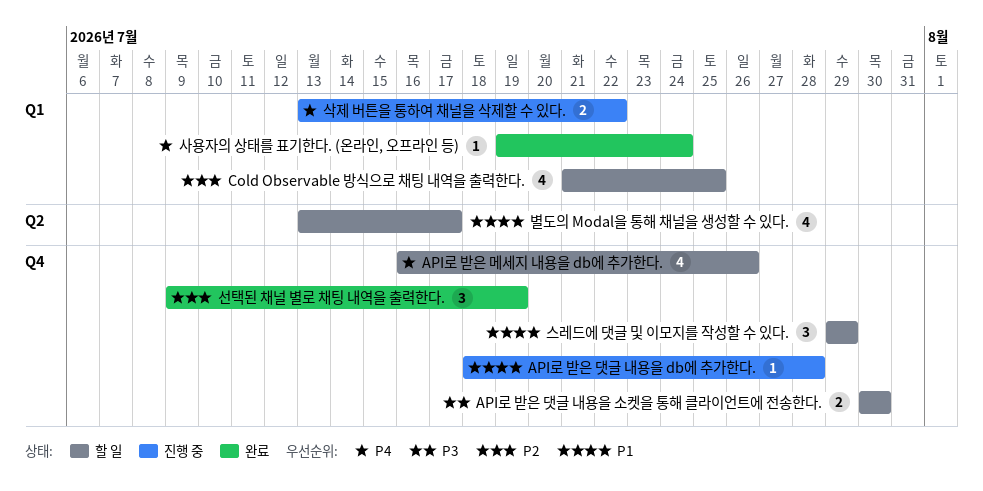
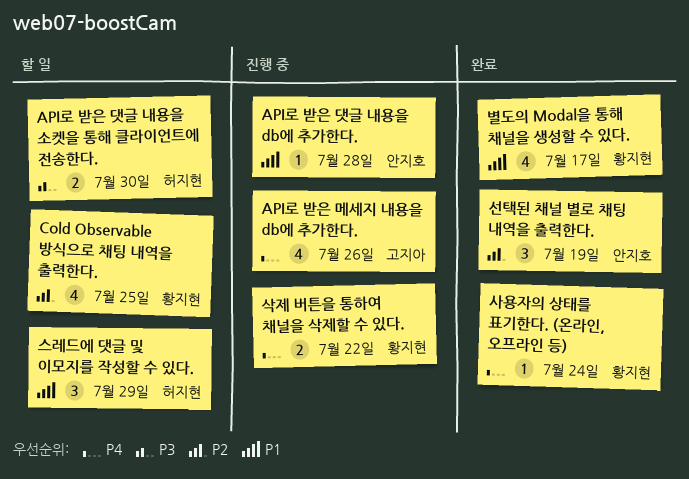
API로 받은 메세지 내용을 db에 추가한다., status: 할 일 -> 진행 중
별도의 Modal을 통해 채널을 생성할 수 있다., status: 할 일 -> 완료

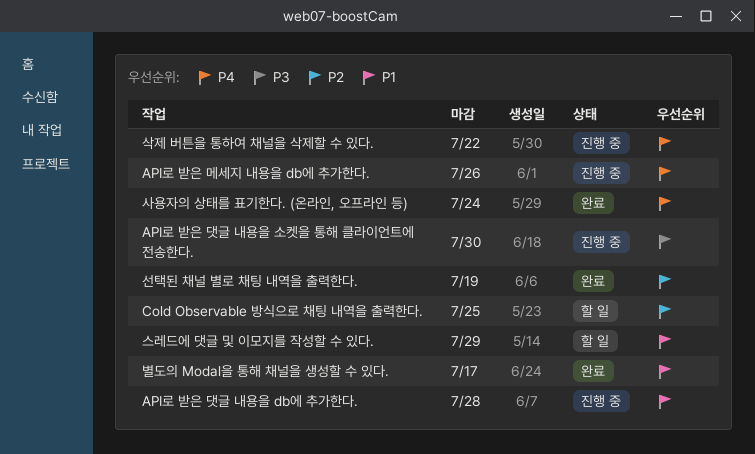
API로 받은 댓글 내용을 소켓을 통해 클라이언트에 전송한다., status: 할 일 -> 진행 중

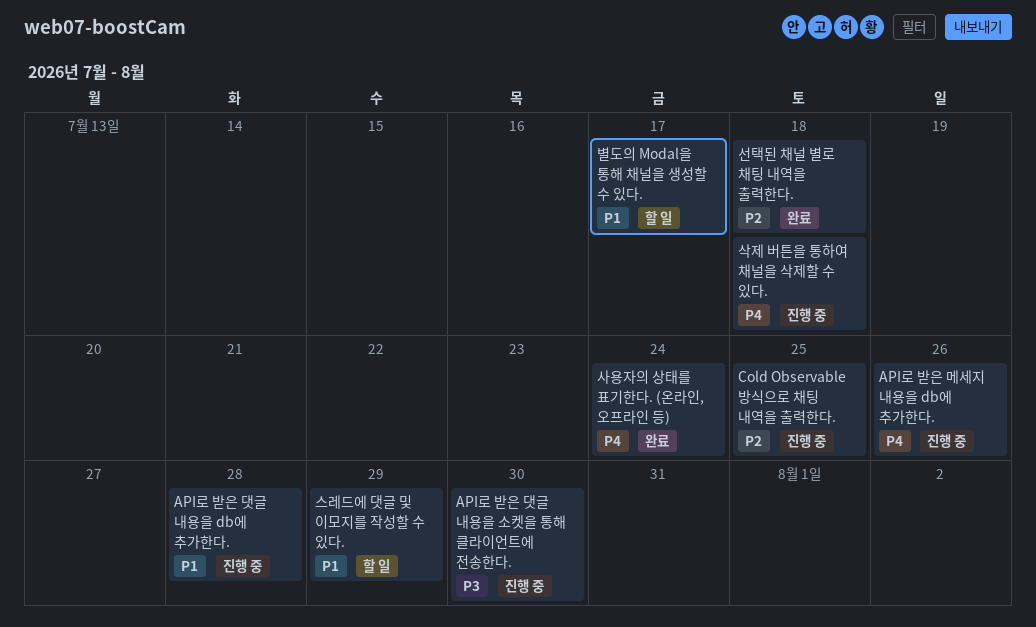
Cold Observable 방식으로 채팅 내역을 출력한다., status: 할 일 -> 진행 중
별도의 Modal을 통해 채널을 생성할 수 있다., status: 완료 -> 할 일
삭제 버튼을 통하여 채널을 삭제할 수 있다., due: Jul 22 -> Jul 18
선택된 채널 별로 채팅 내역을 출력한다., due: Jul 19 -> Jul 18

